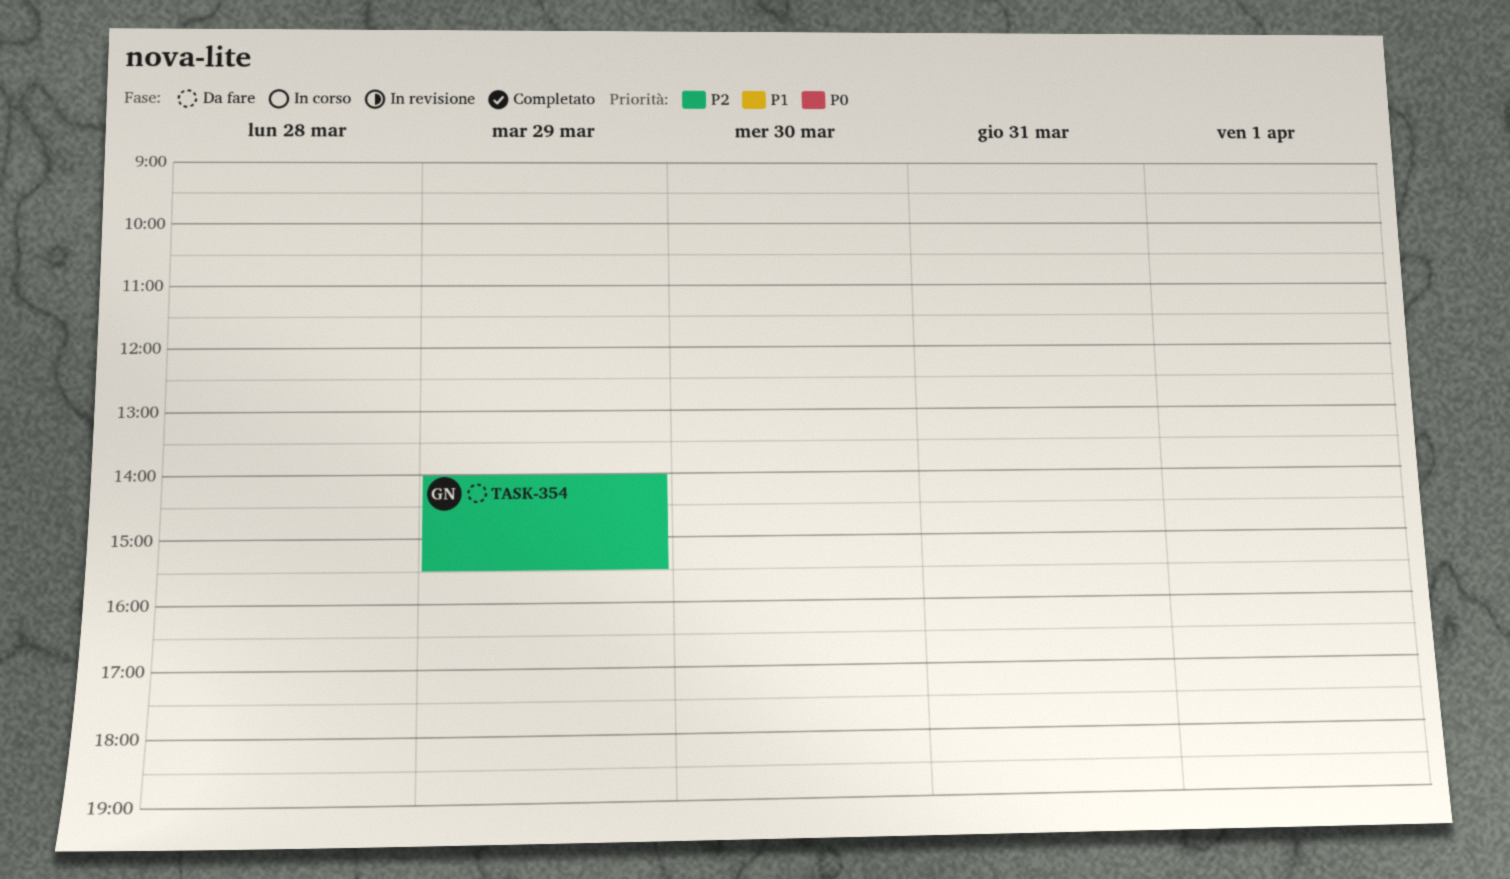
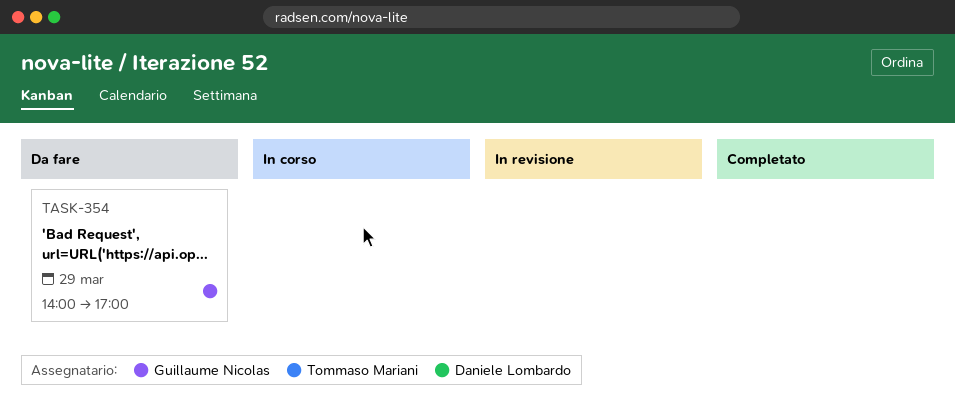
TASK-354, ends: 15:30 -> 17:00

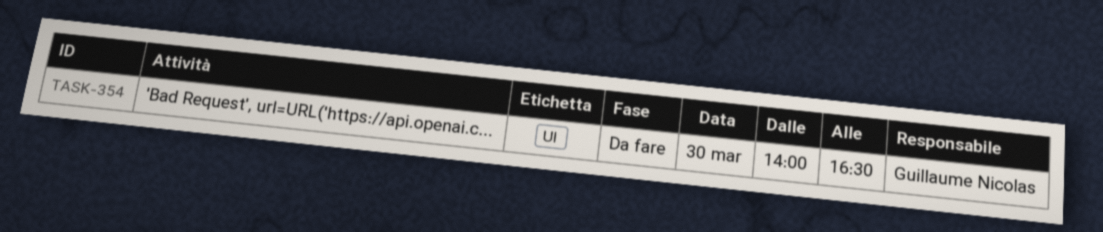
TASK-354, day: Mar 29 -> Mar 30
TASK-354, ends: 17:00 -> 16:30

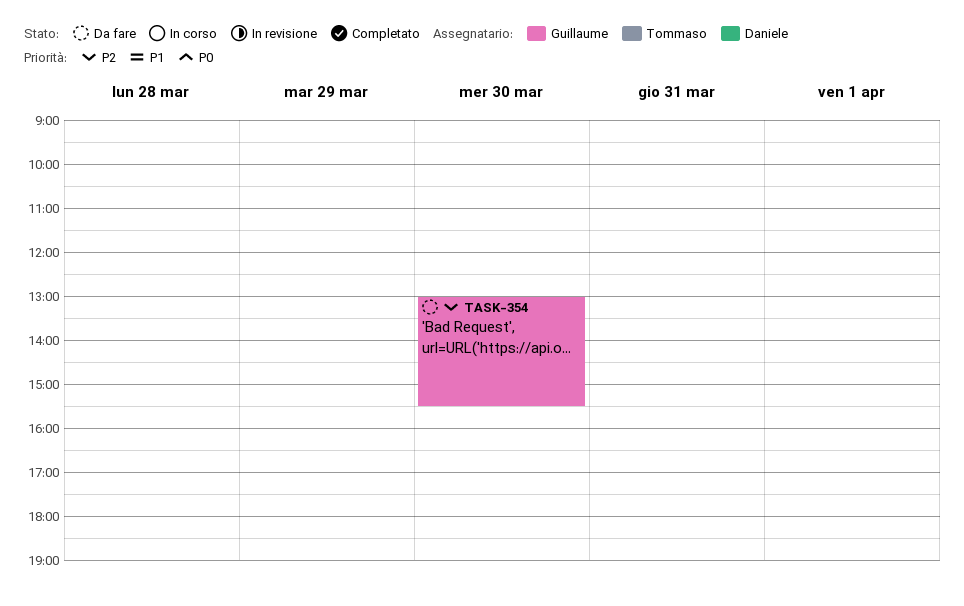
TASK-354, begins: 14:00 -> 13:00
TASK-354, ends: 16:30 -> 15:30

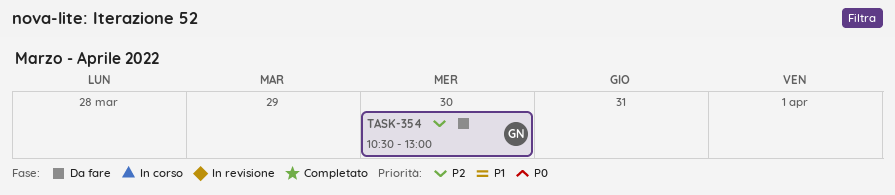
TASK-354, begins: 13:00 -> 10:30
TASK-354, ends: 15:30 -> 13:00

